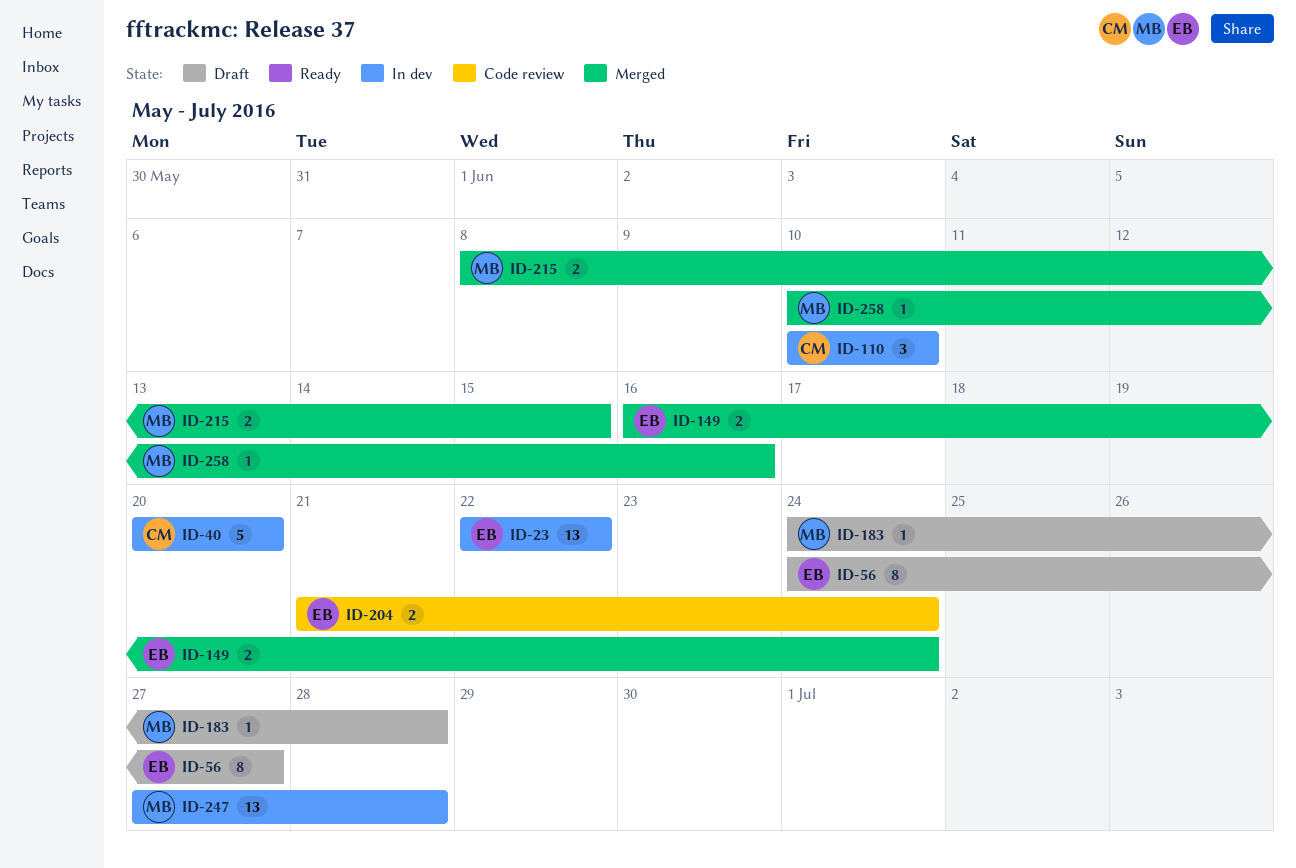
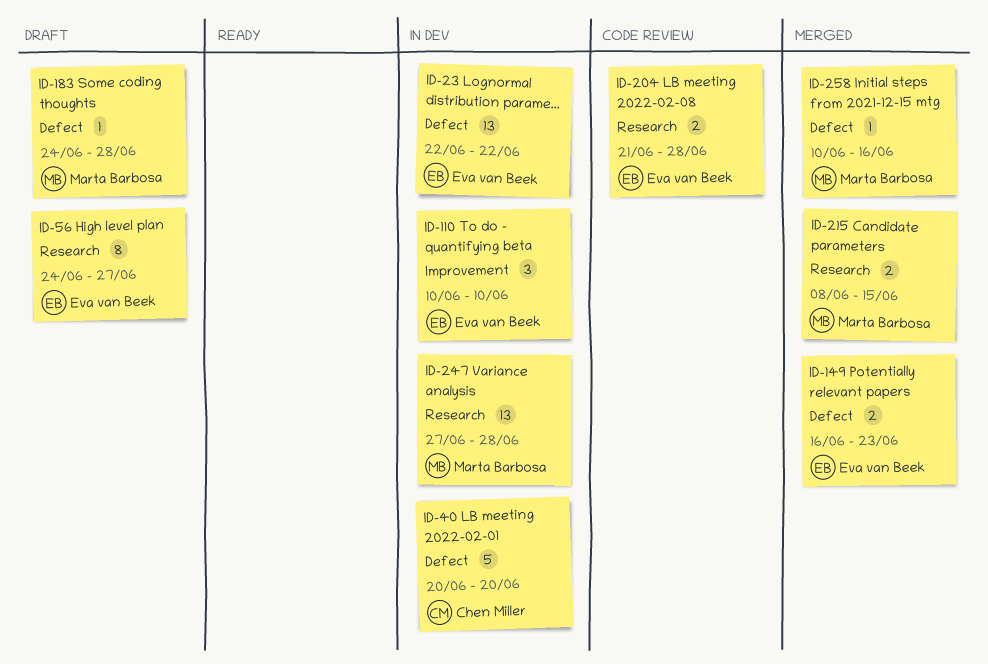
ID-110, owner: Chen Miller -> Eva van Beek
ID-149, due: Jun 24 -> Jun 23
ID-204, due: Jun 24 -> Jun 28

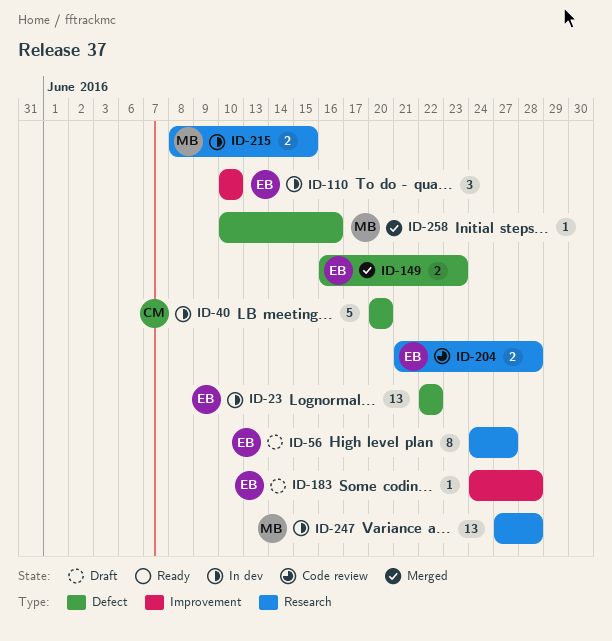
ID-183, owner: Marta Barbosa -> Eva van Beek
ID-183, label: Defect -> Improvement
ID-215, status: Merged -> In dev

